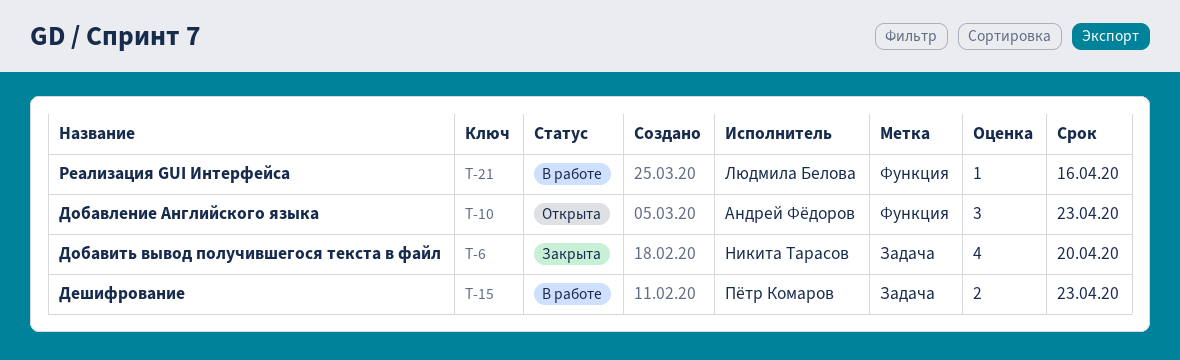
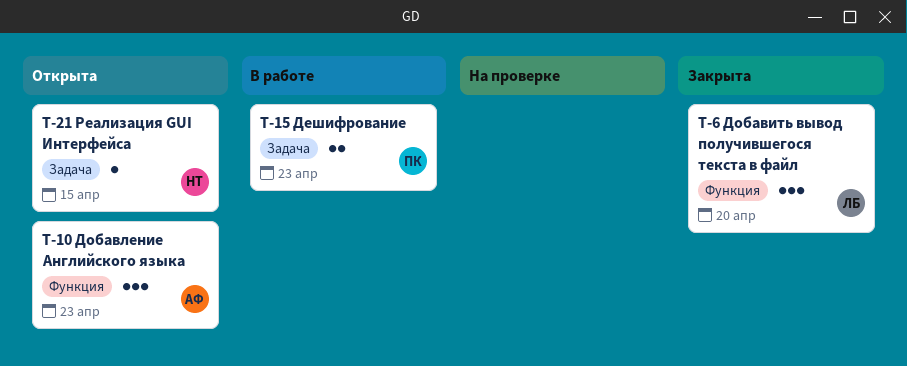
T-6, owner: Никита Тарасов -> Людмила Белова
T-6, label: Задача -> Функция
T-6, estimate: 4 -> 3
T-21, status: В работе -> Открыта
T-21, owner: Людмила Белова -> Никита Тарасов
T-21, label: Функция -> Задача
T-21, due: Apr 16 -> Apr 15

